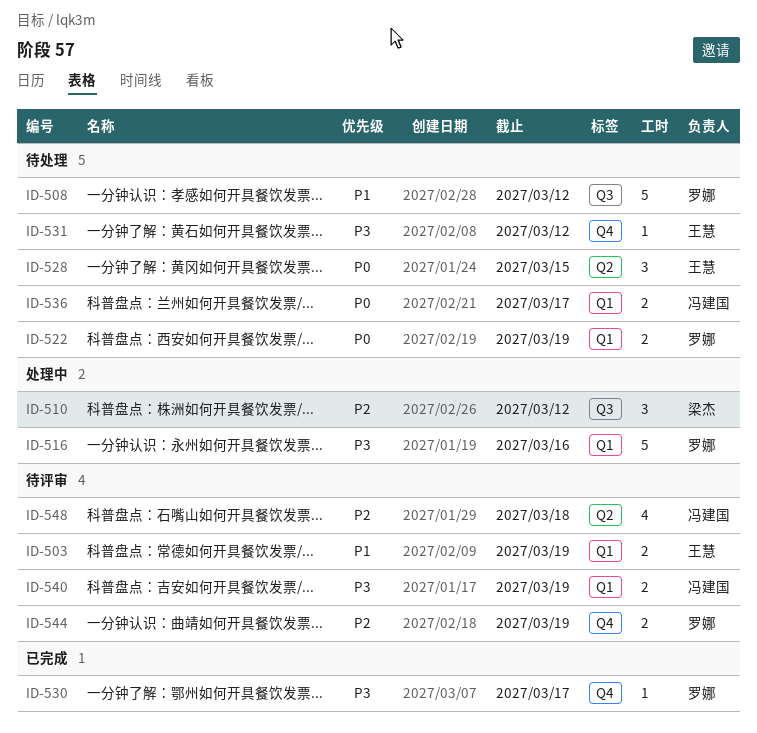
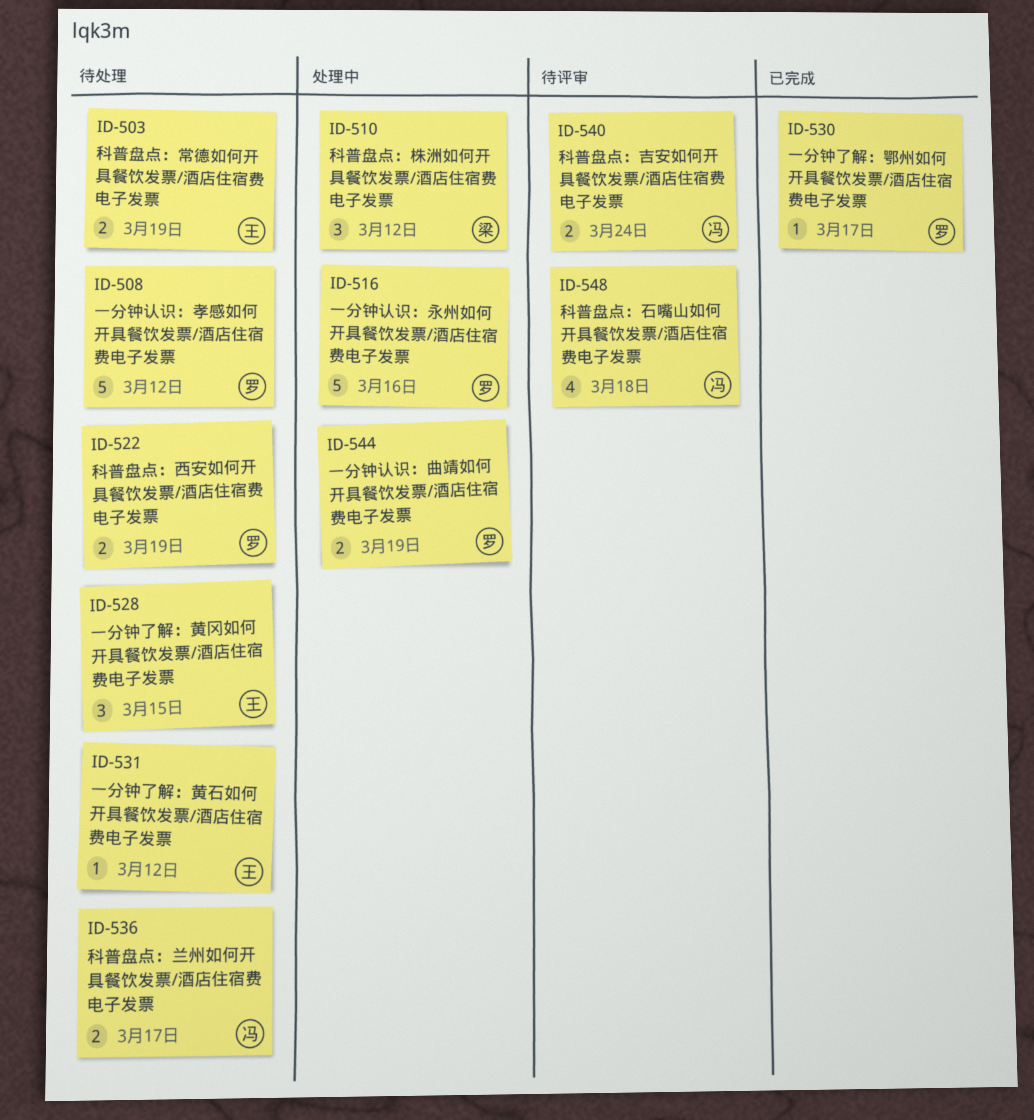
ID-503, status: 待评审 -> 待处理
ID-540, due: Mar 19 -> Mar 24
ID-544, status: 待评审 -> 处理中

